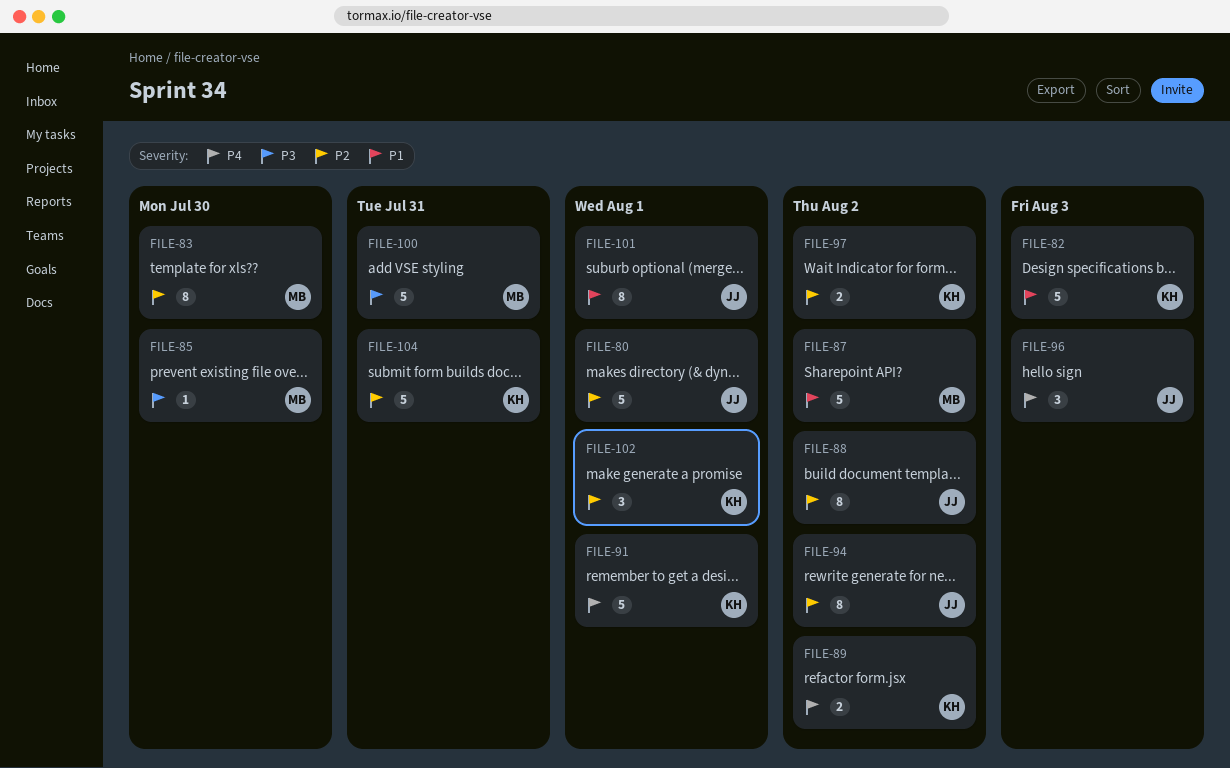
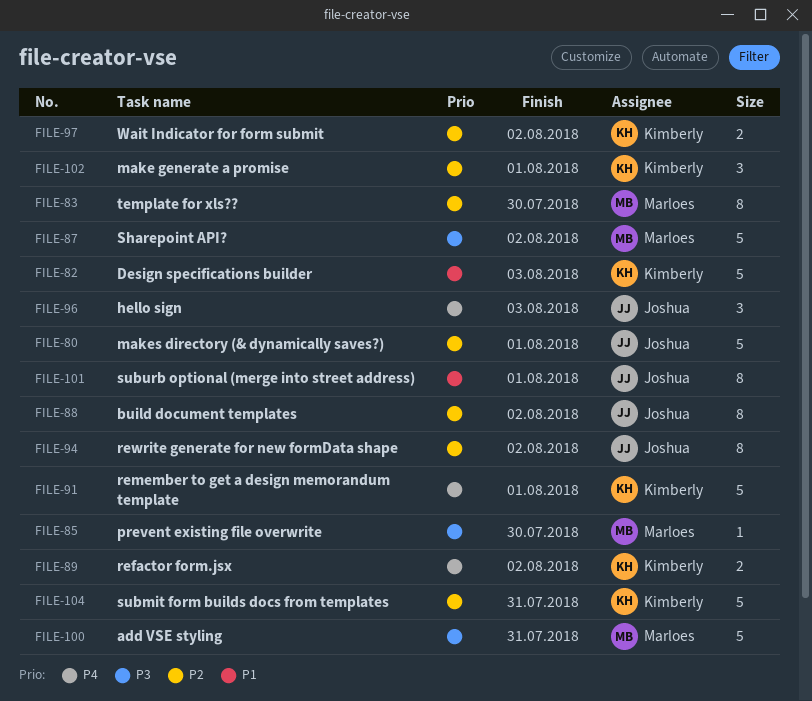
FILE-87, priority: P1 -> P3

